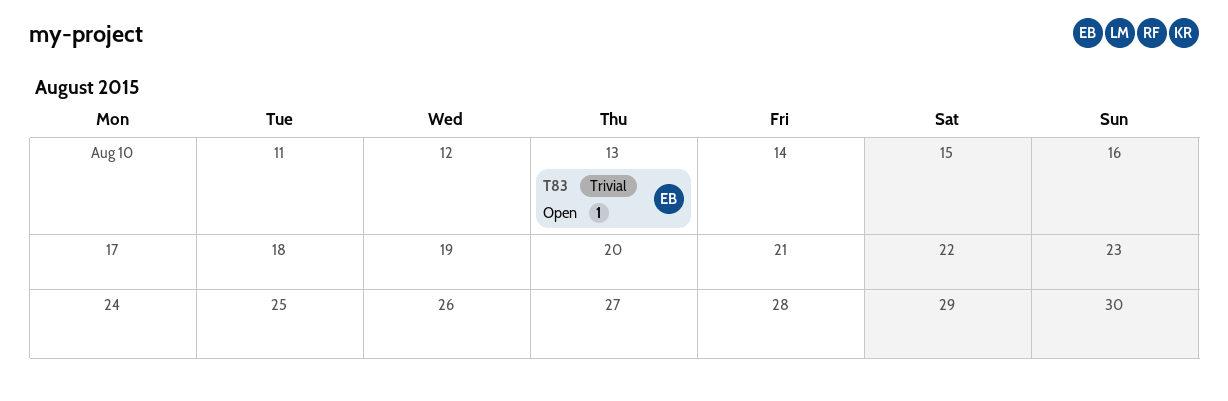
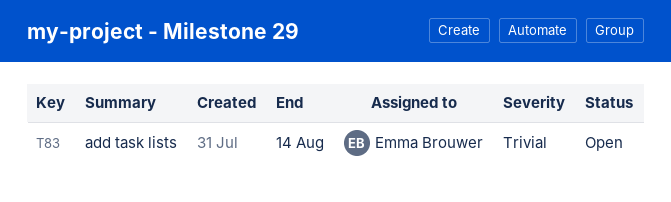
T83, due: Aug 13 -> Aug 14

